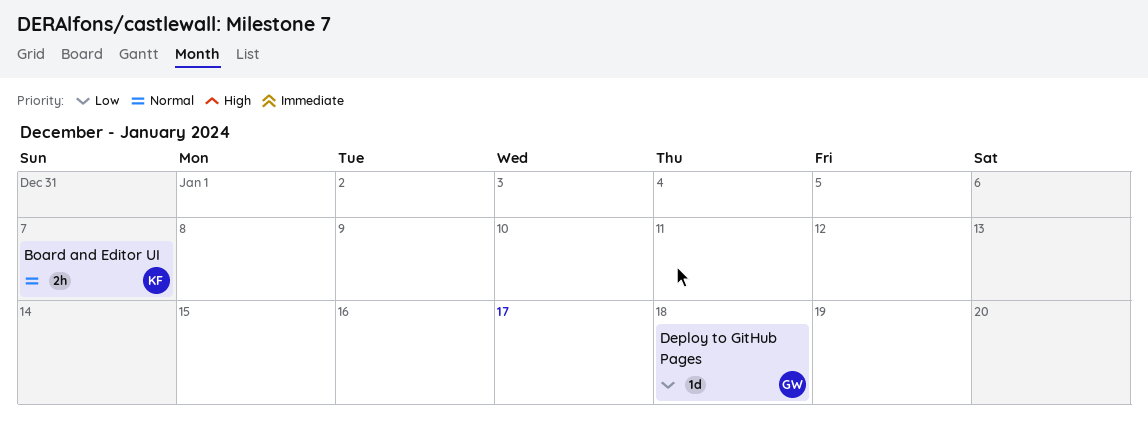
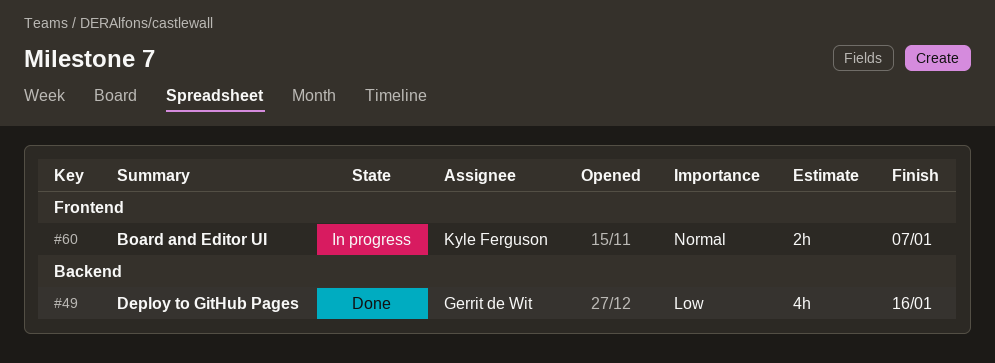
Deploy to GitHub Pages, estimate: 1d -> 4h
Deploy to GitHub Pages, due: Jan 18 -> Jan 16

